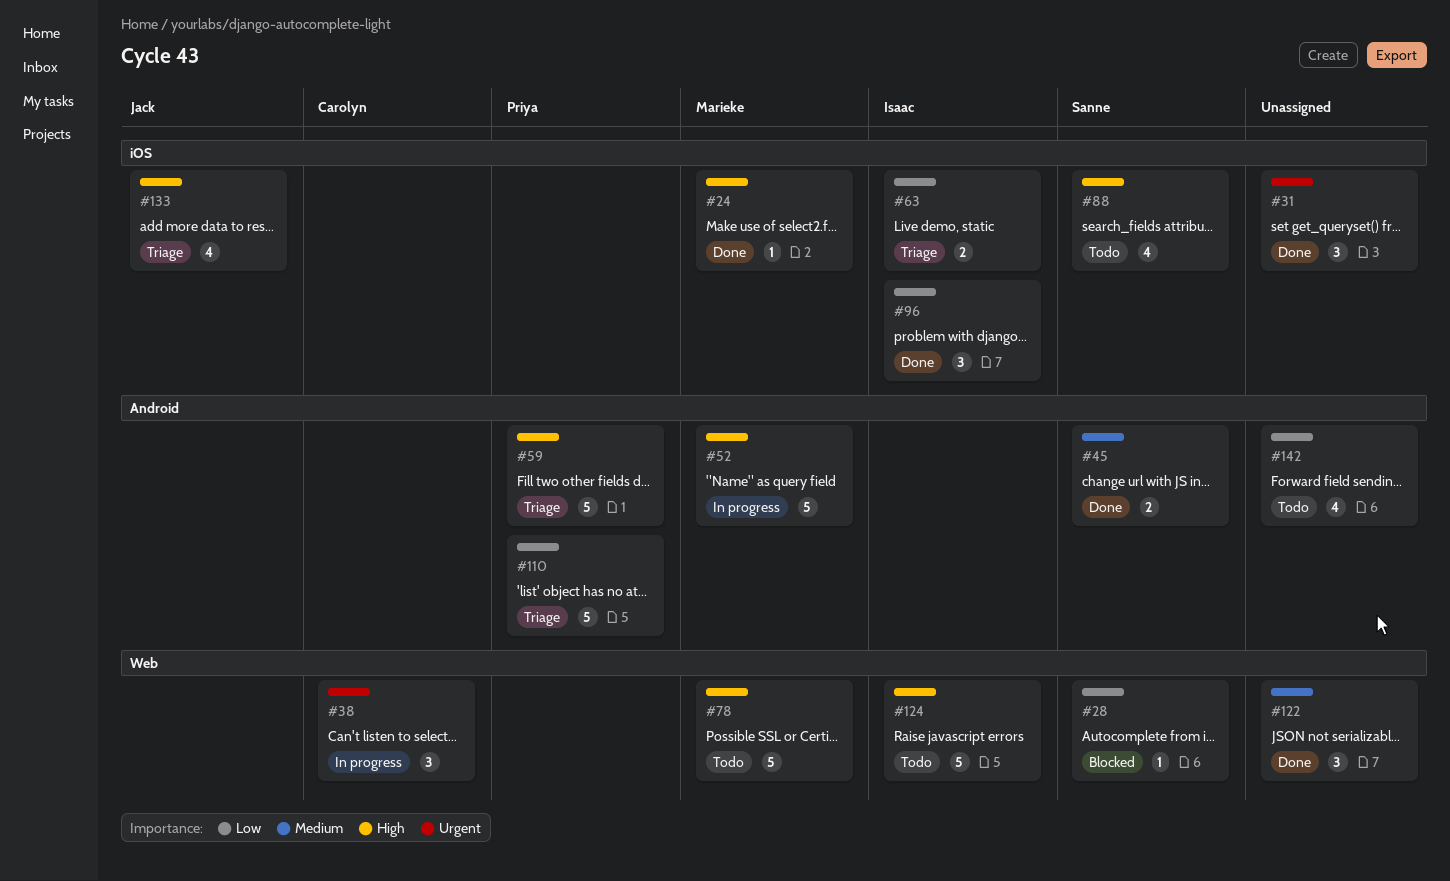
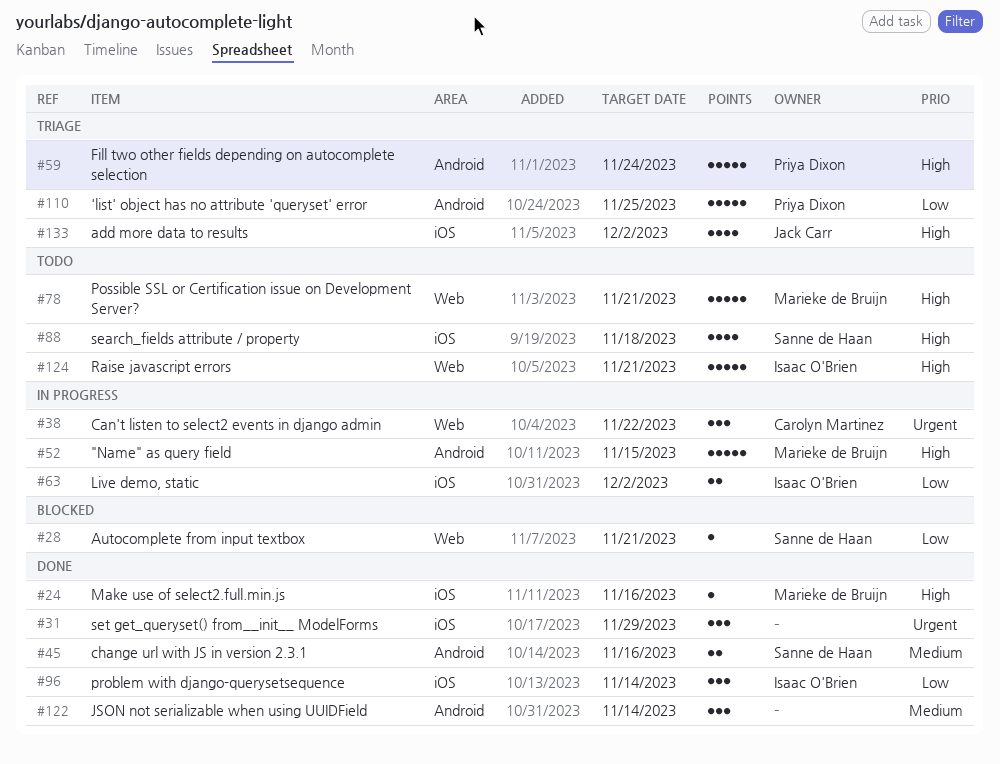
#63, status: Triage -> In progress
#122, label: Web -> Android
#142: present -> none

